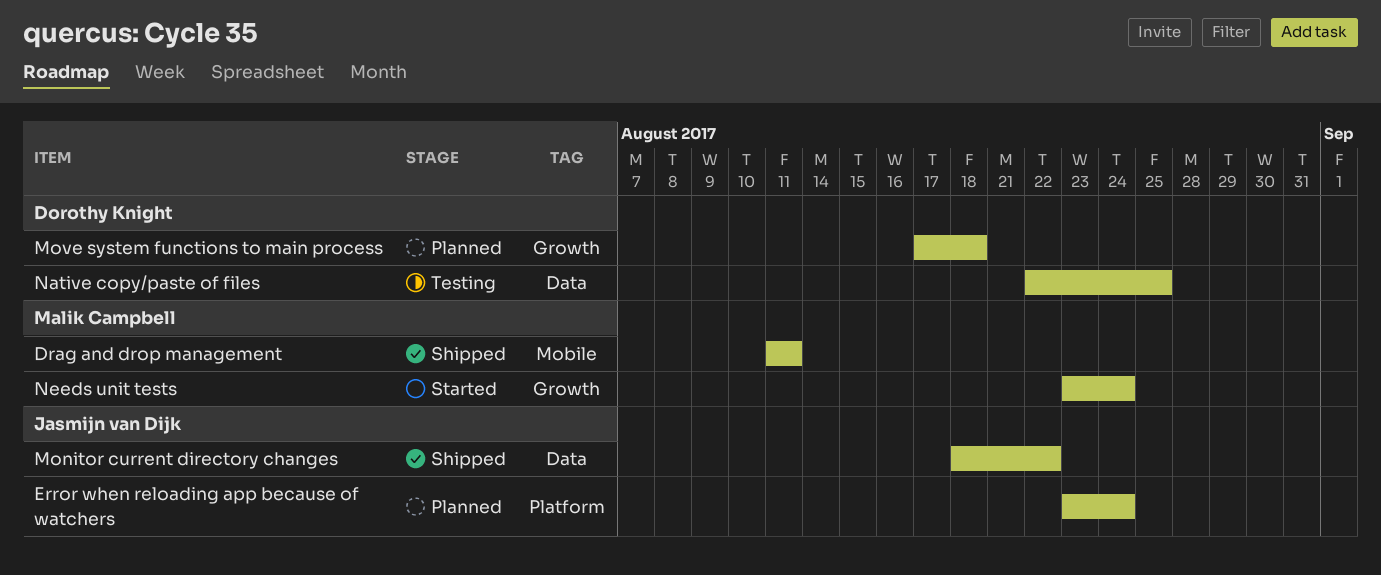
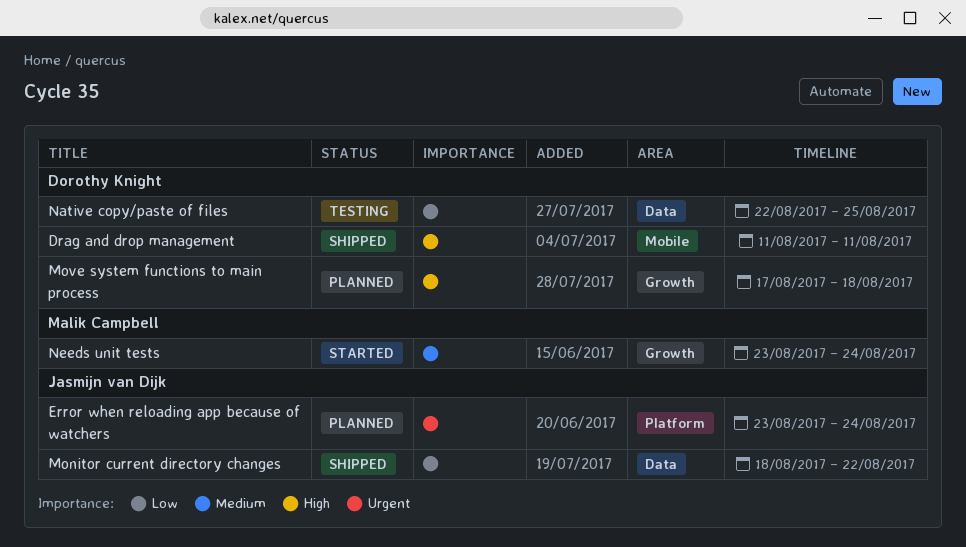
Drag and drop management, owner: Malik Campbell -> Dorothy Knight

